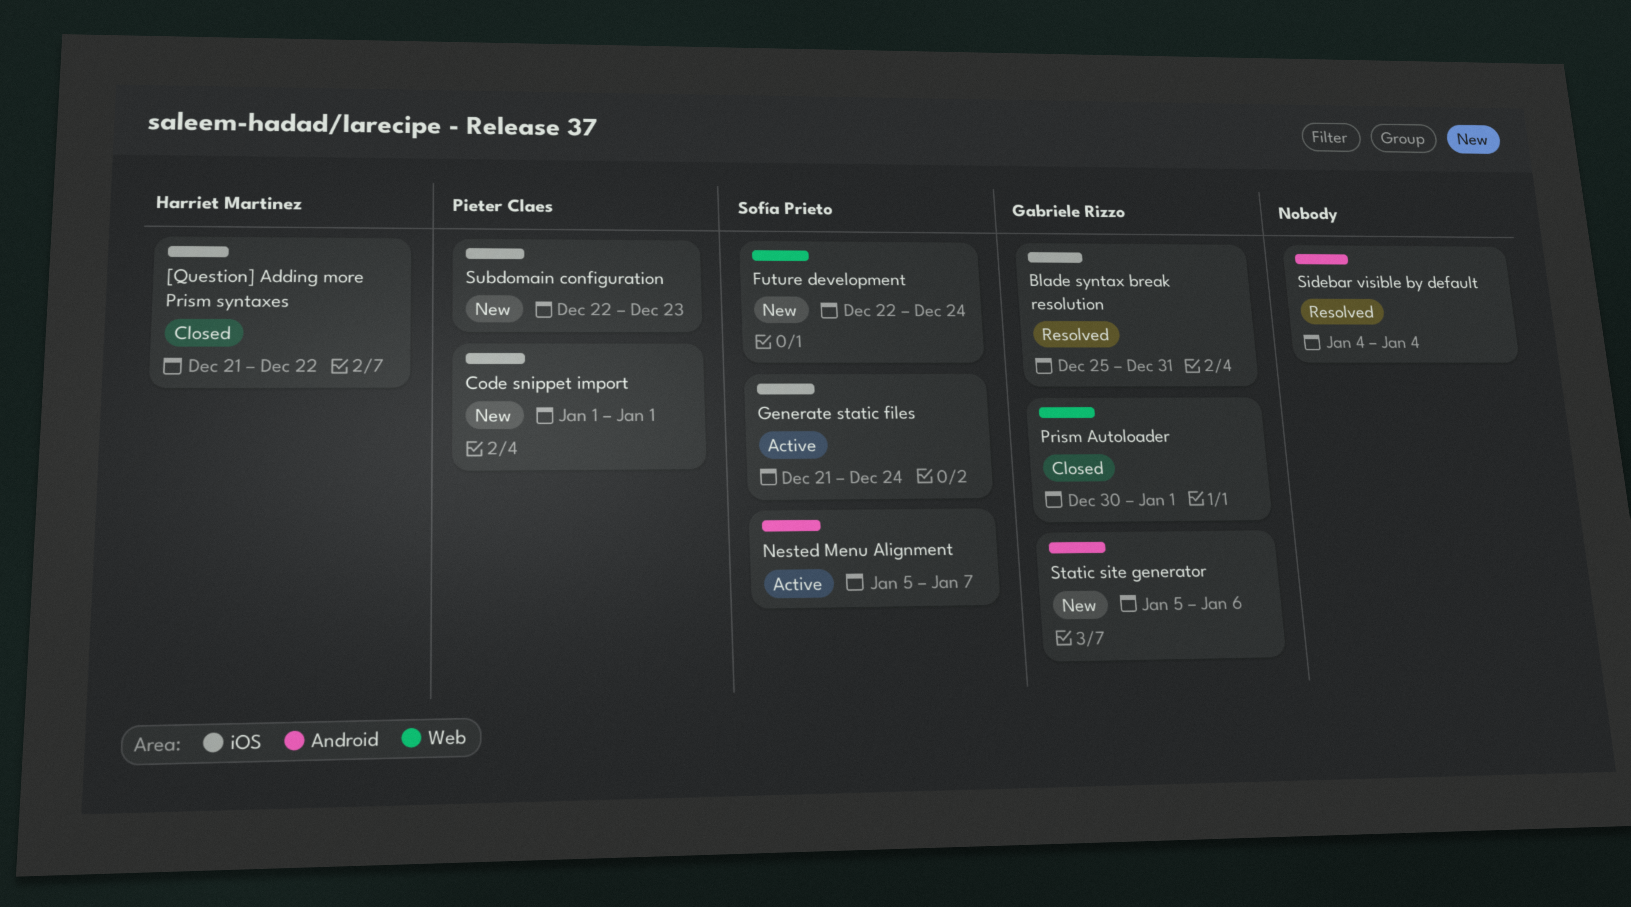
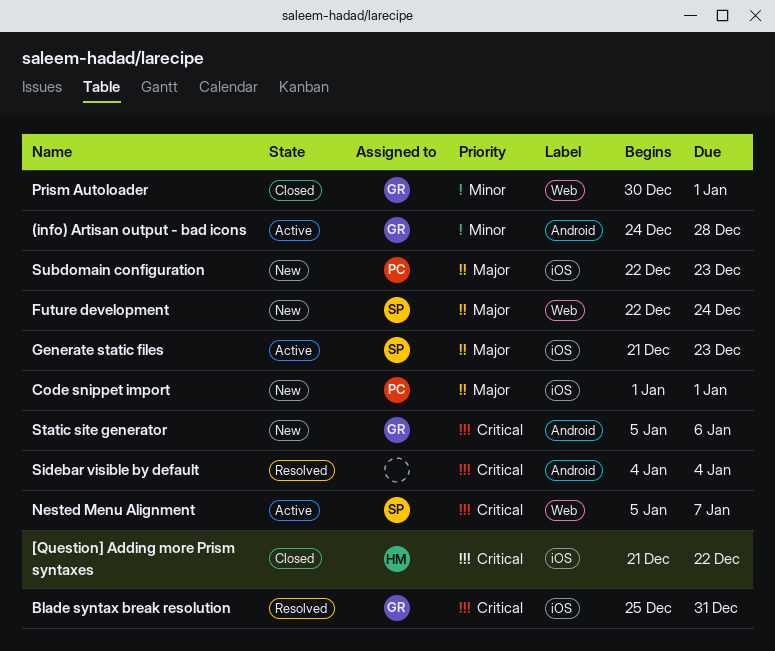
(info) Artisan output - bad icons: none -> present
Generate static files, due: Dec 24 -> Dec 23
Nested Menu Alignment, label: Android -> Web

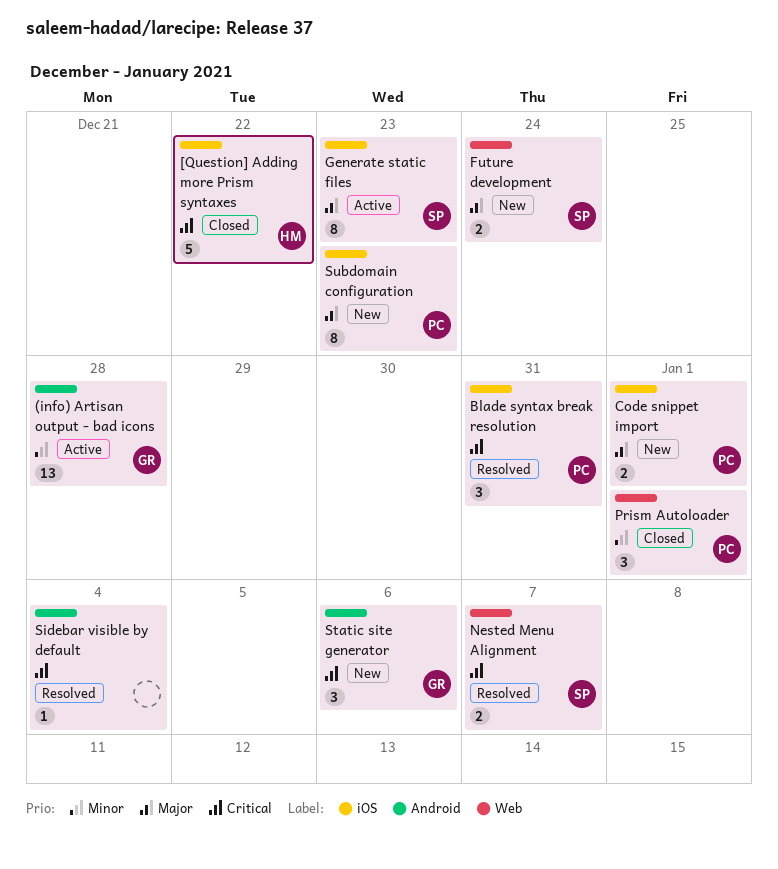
Blade syntax break resolution, owner: GR -> PC
Nested Menu Alignment, status: Active -> Resolved
Prism Autoloader, owner: GR -> PC

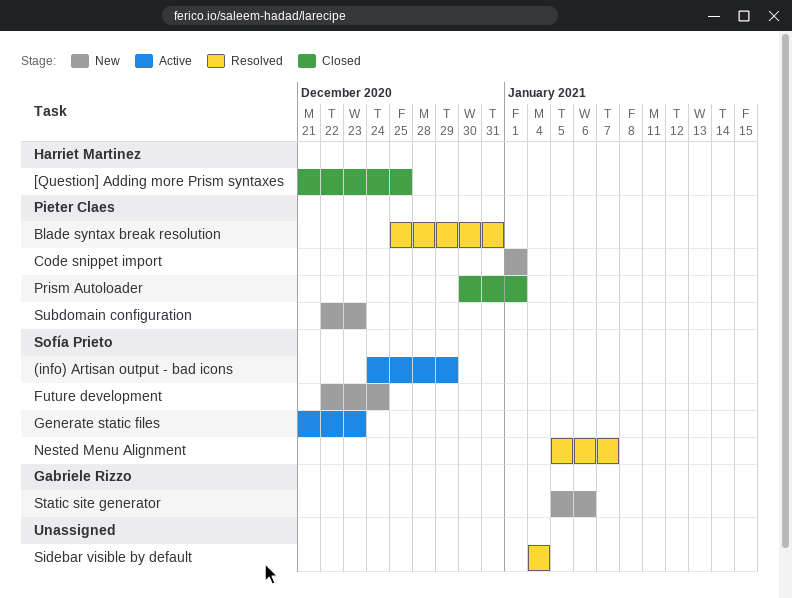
(info) Artisan output - bad icons, owner: Gabriele Rizzo -> Sofía Prieto
(info) Artisan output - bad icons, due: Dec 28 -> Dec 29
[Question] Adding more Prism syntaxes, due: Dec 22 -> Dec 25

